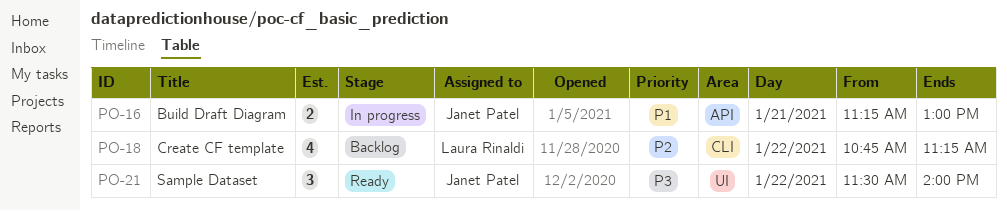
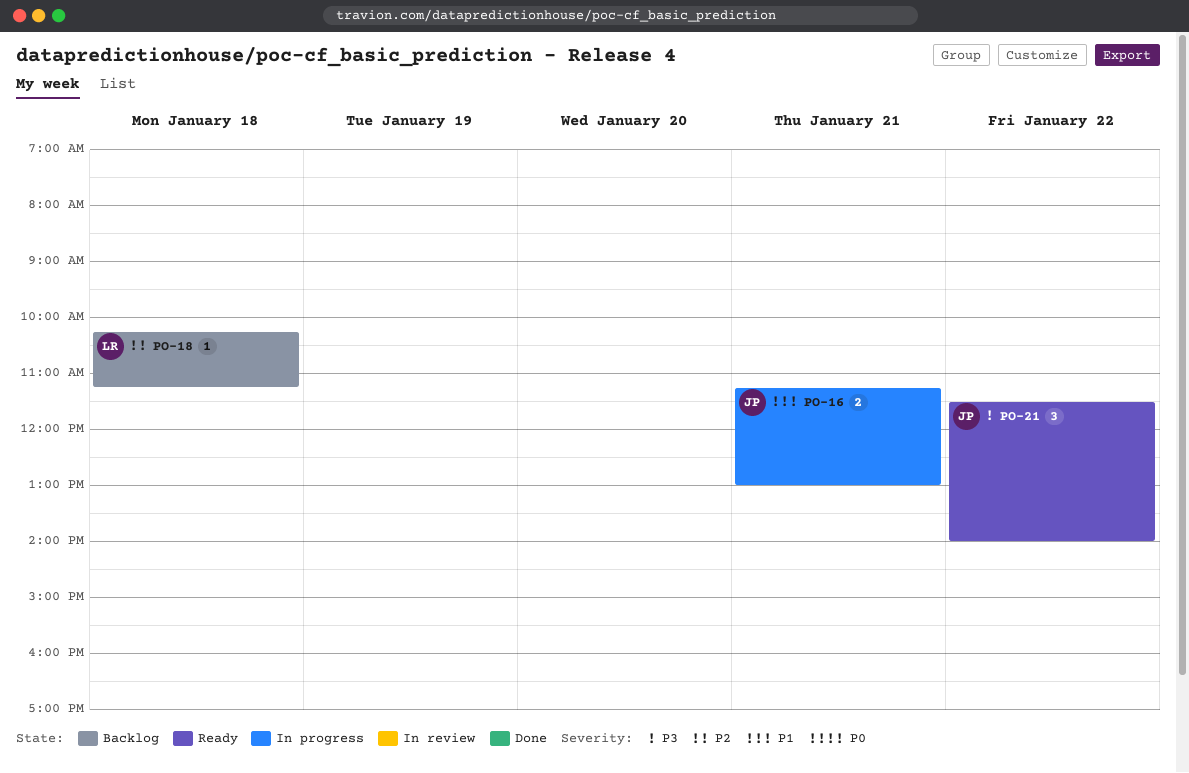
PO-18, estimate: 4 -> 1
PO-18, day: Jan 22 -> Jan 18
PO-18, begins: 10:45 -> 10:15

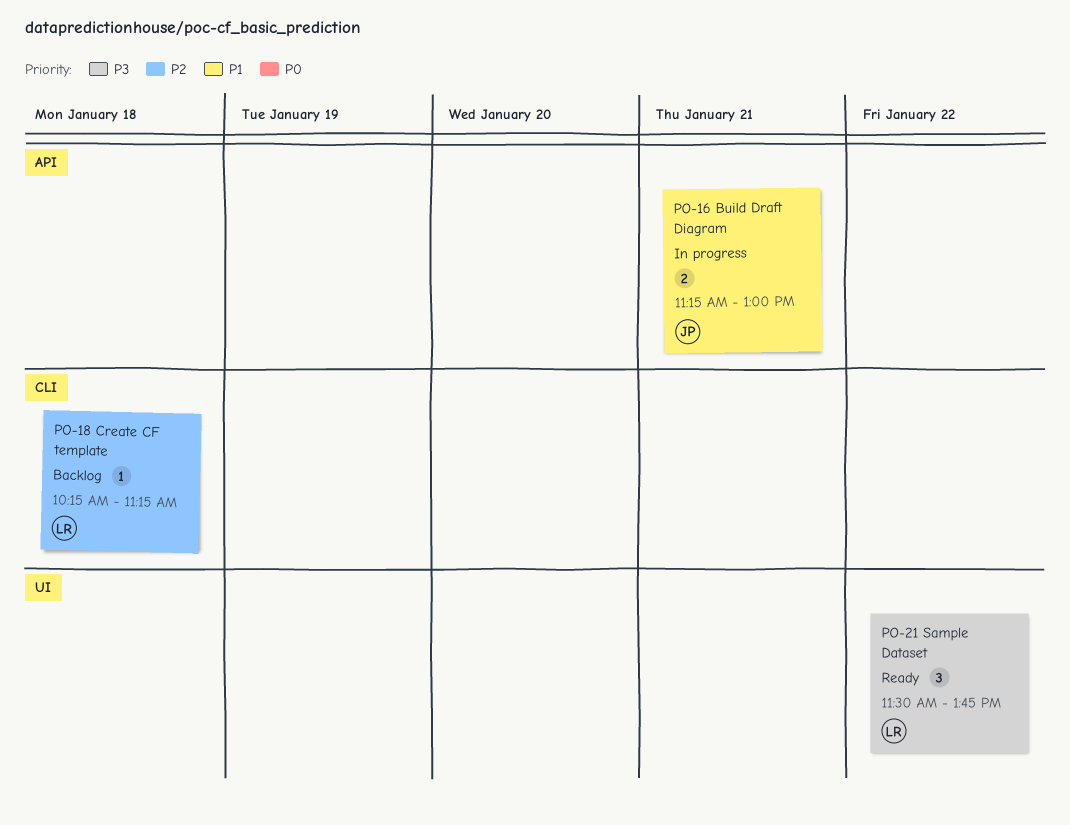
PO-21, owner: JP -> LR
PO-21, ends: 14:00 -> 13:45

